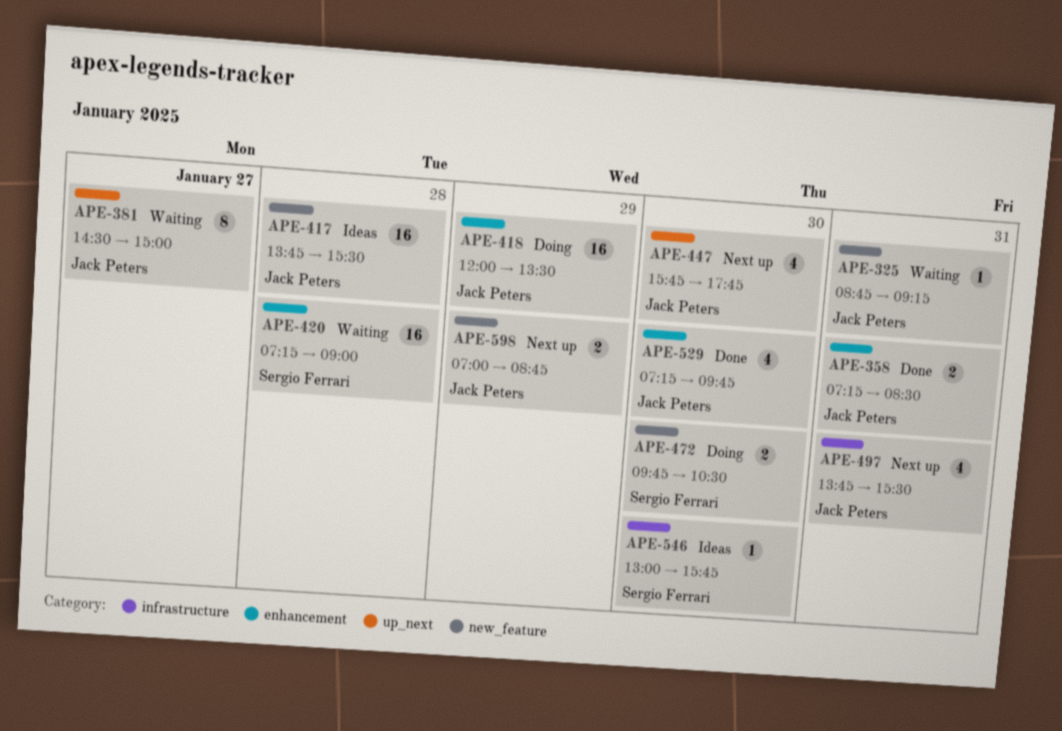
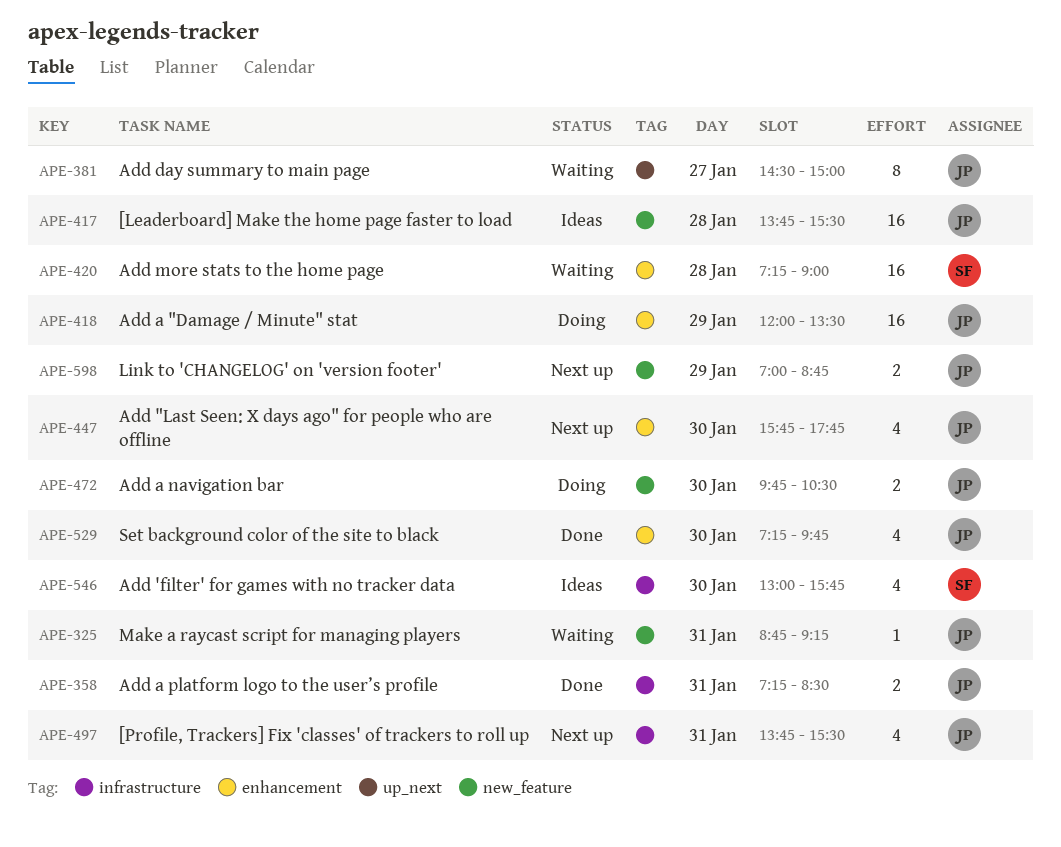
APE-358, label: enhancement -> infrastructure
APE-447, label: up_next -> enhancement
APE-472, owner: Sergio Ferrari -> Jack Peters
APE-546, estimate: 1 -> 4

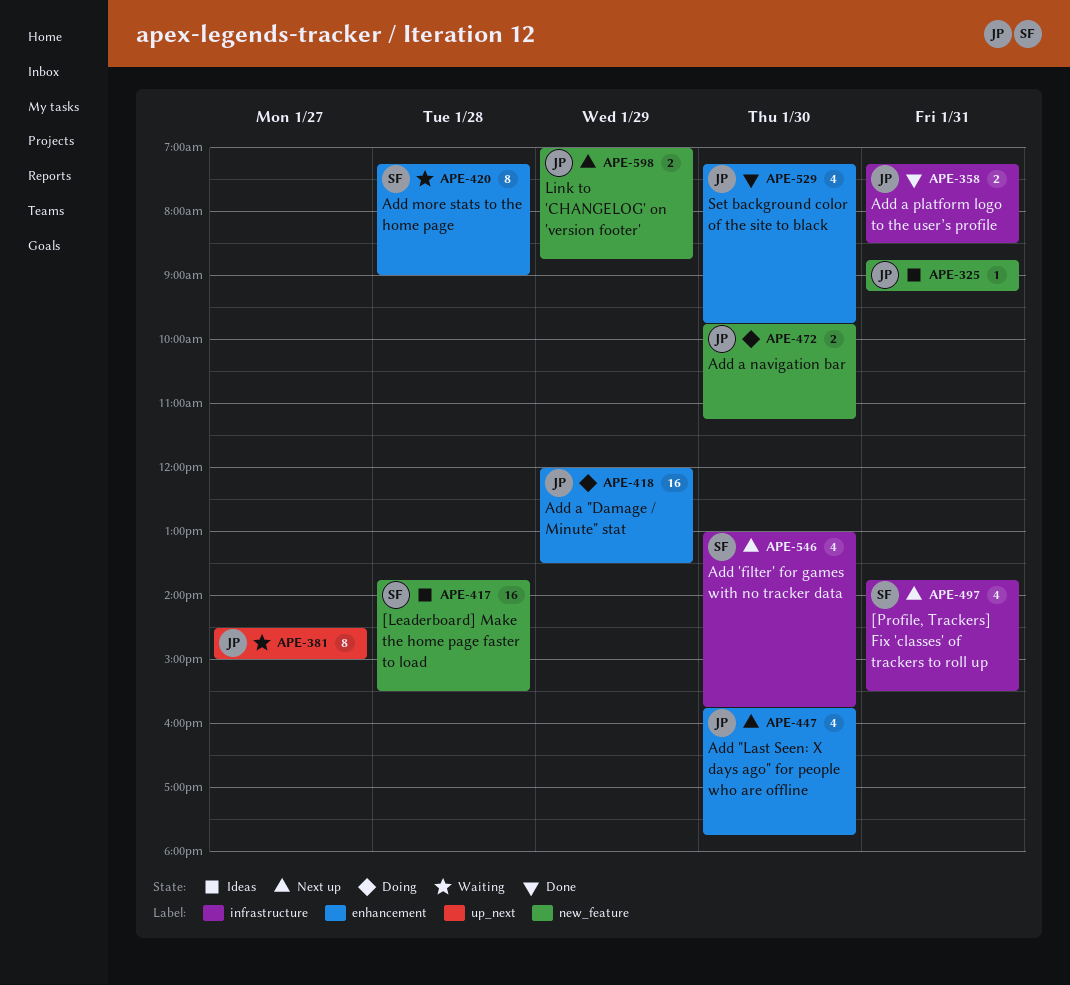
APE-325, status: Waiting -> Ideas
APE-417, owner: JP -> SF
APE-420, estimate: 16 -> 8
APE-472, ends: 10:30 -> 11:15
APE-497, owner: JP -> SF
APE-546, status: Ideas -> Next up

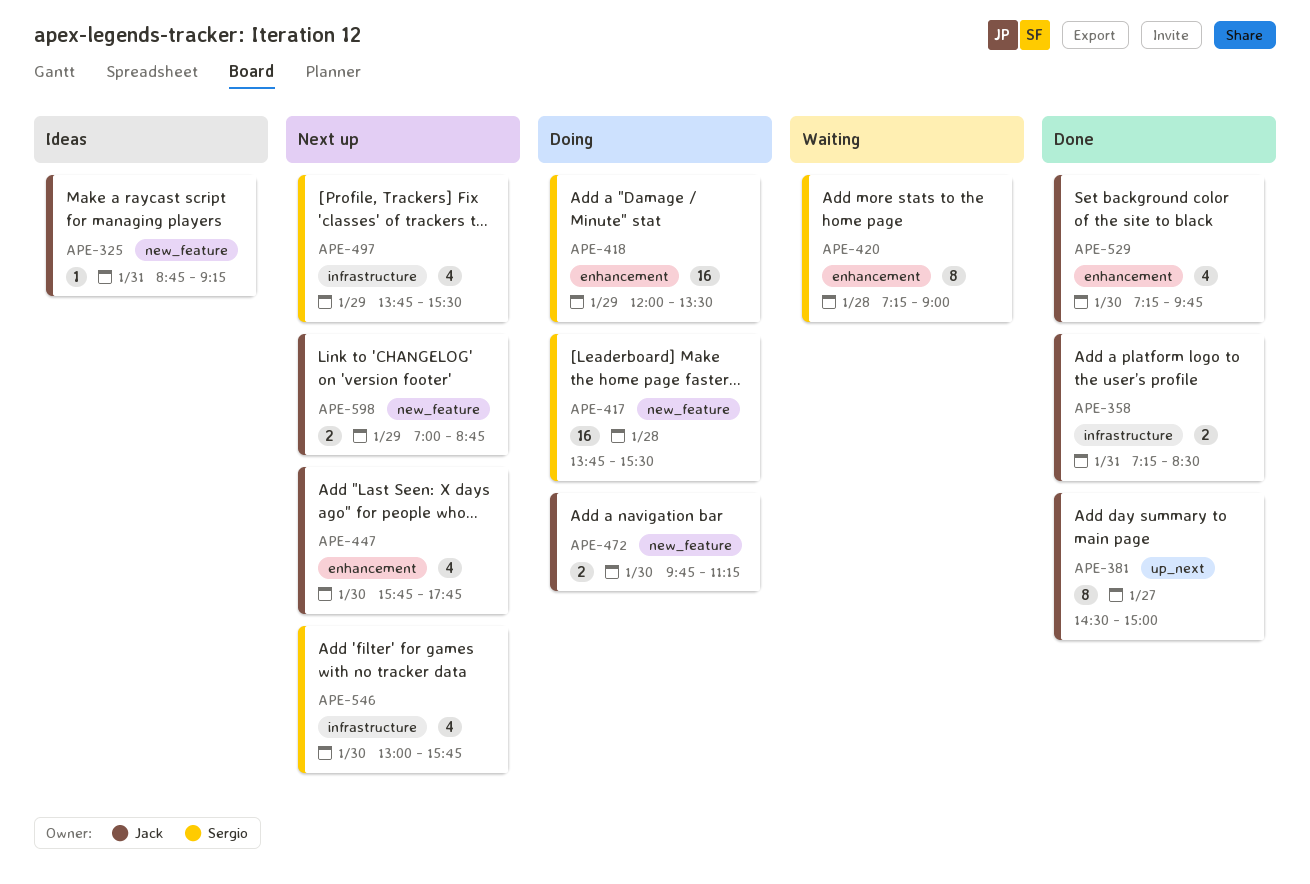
APE-381, status: Waiting -> Done
APE-417, status: Ideas -> Doing
APE-418, owner: Jack -> Sergio
APE-497, day: Jan 31 -> Jan 29

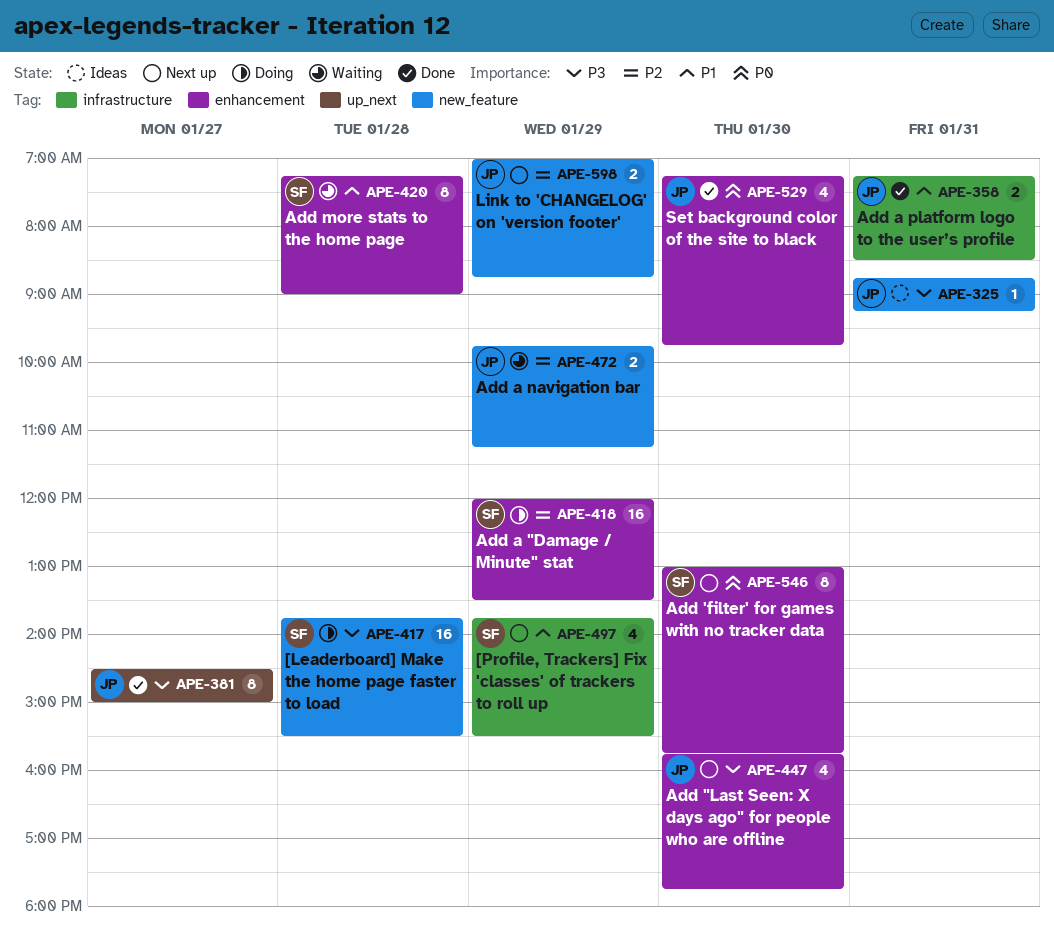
APE-472, status: Doing -> Waiting
APE-472, day: Jan 30 -> Jan 29
APE-546, label: infrastructure -> enhancement
APE-546, estimate: 4 -> 8

